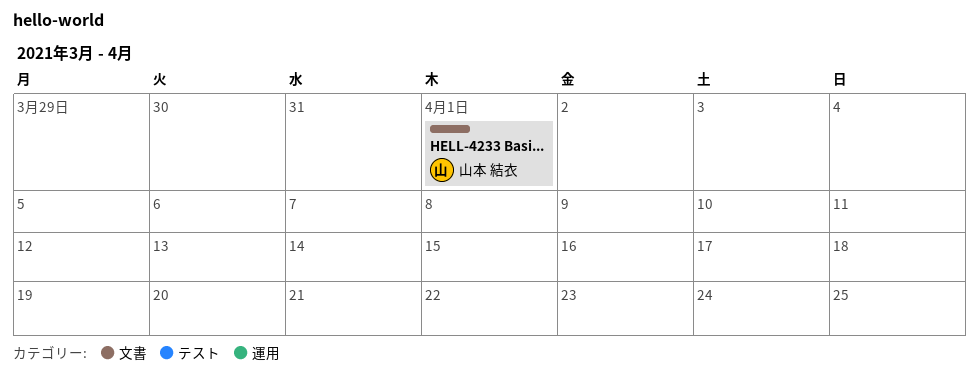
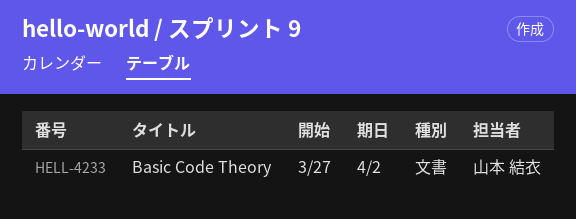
HELL-4233, due: Apr 1 -> Apr 2

